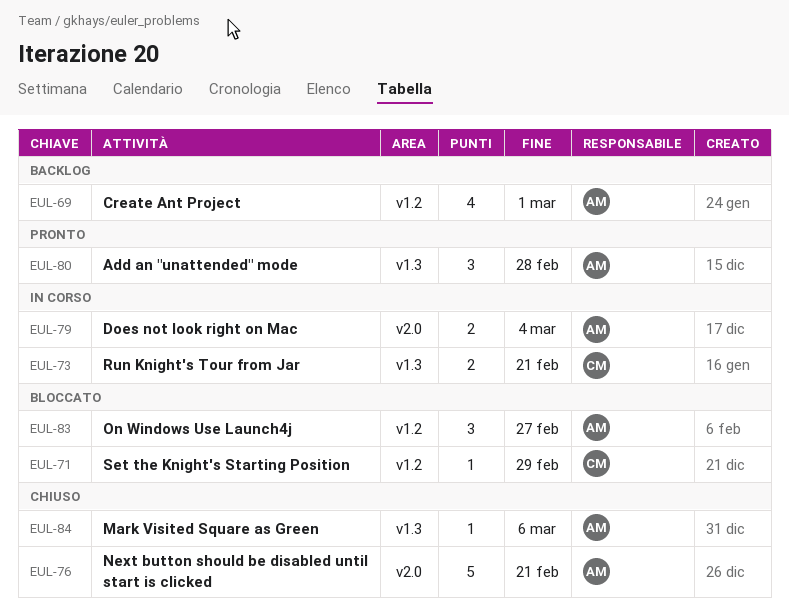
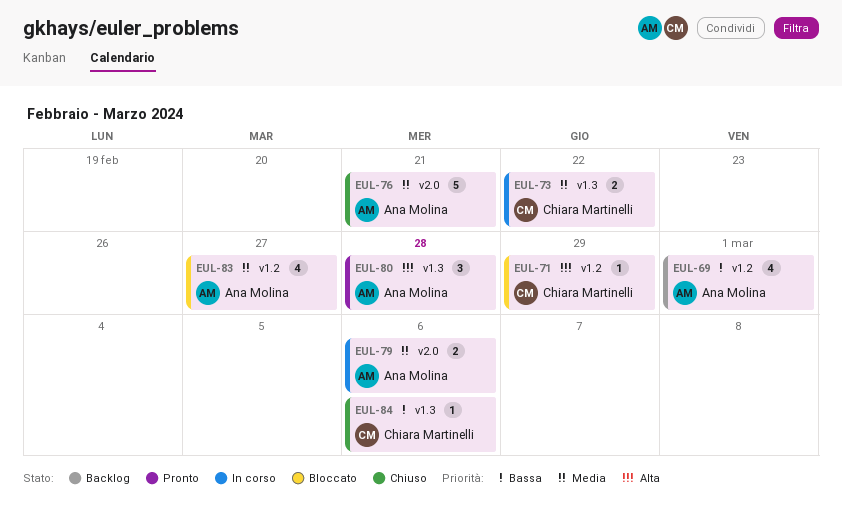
EUL-73, due: Feb 21 -> Feb 22
EUL-79, due: Mar 4 -> Mar 6
EUL-83, estimate: 3 -> 4
EUL-84, owner: Ana Molina -> Chiara Martinelli

